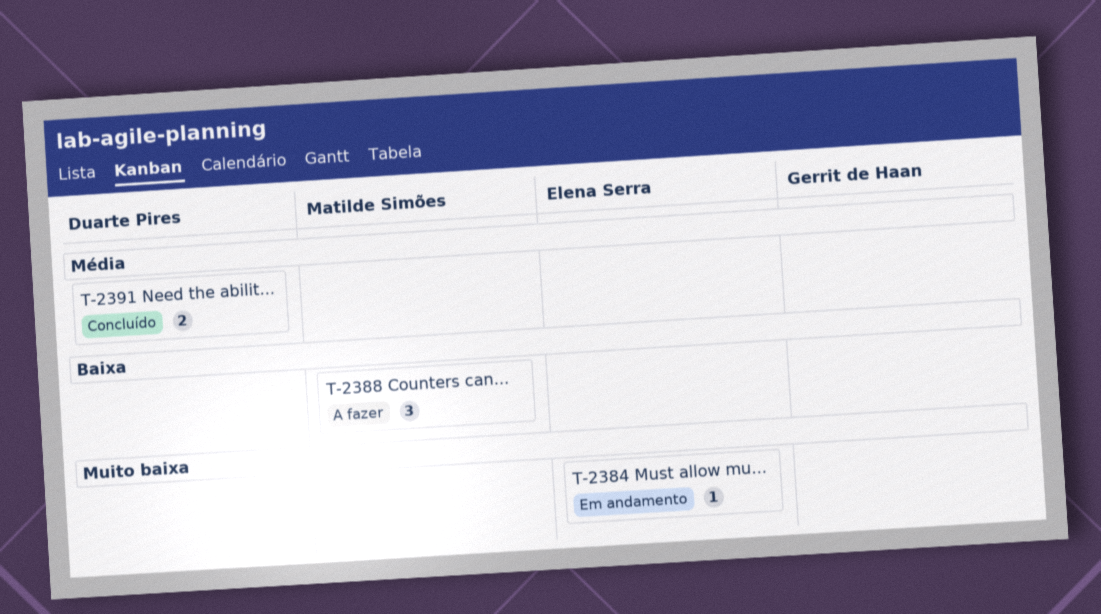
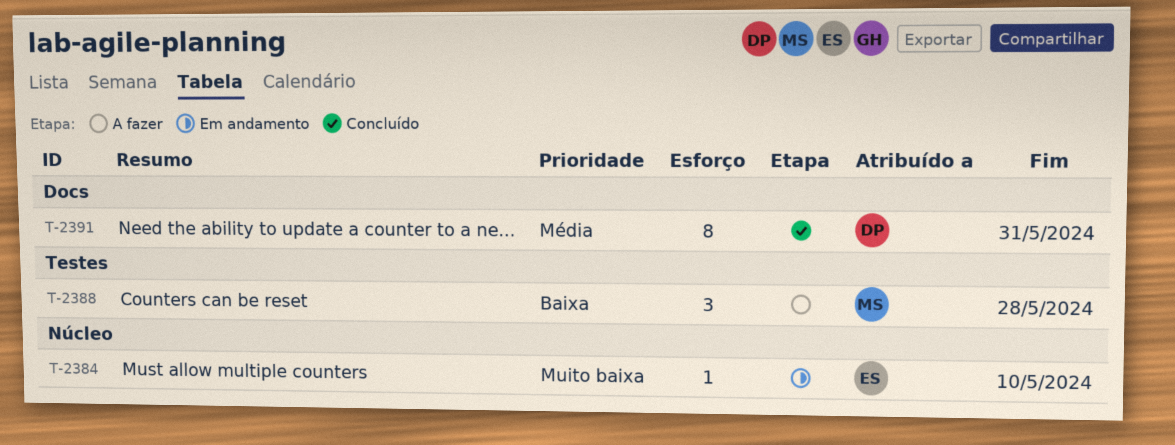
T-2391, estimate: 2 -> 8

